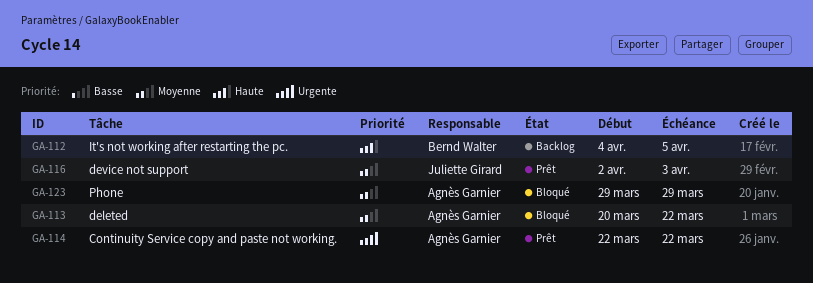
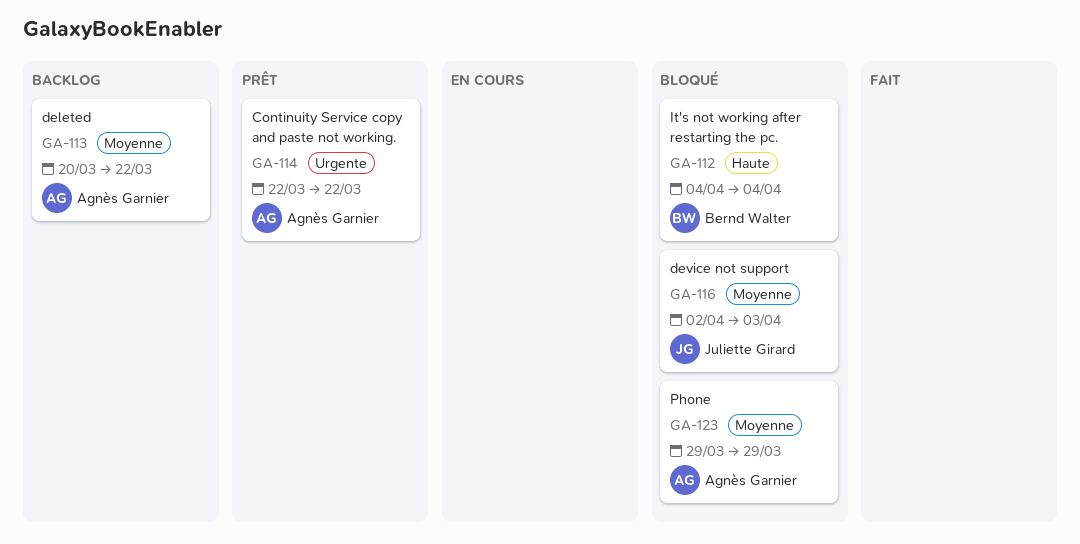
GA-112, status: Backlog -> Bloqué
GA-112, due: Apr 5 -> Apr 4
GA-113, status: Bloqué -> Backlog
GA-116, status: Prêt -> Bloqué

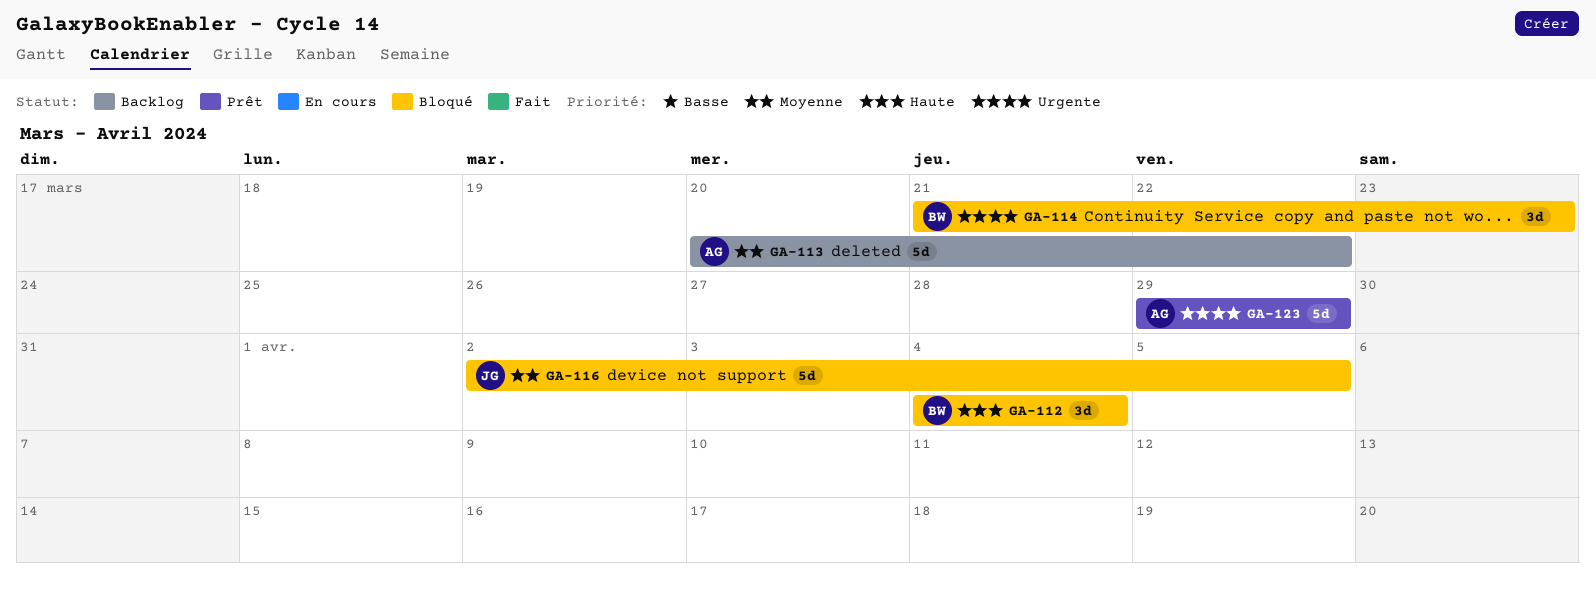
GA-114, status: Prêt -> Bloqué
GA-114, owner: Agnès Garnier -> Bernd Walter
GA-114, start: Mar 22 -> Mar 21
GA-114, due: Mar 22 -> Mar 23
GA-116, due: Apr 3 -> Apr 5
GA-123, status: Bloqué -> Prêt
GA-123, priority: Moyenne -> Urgente

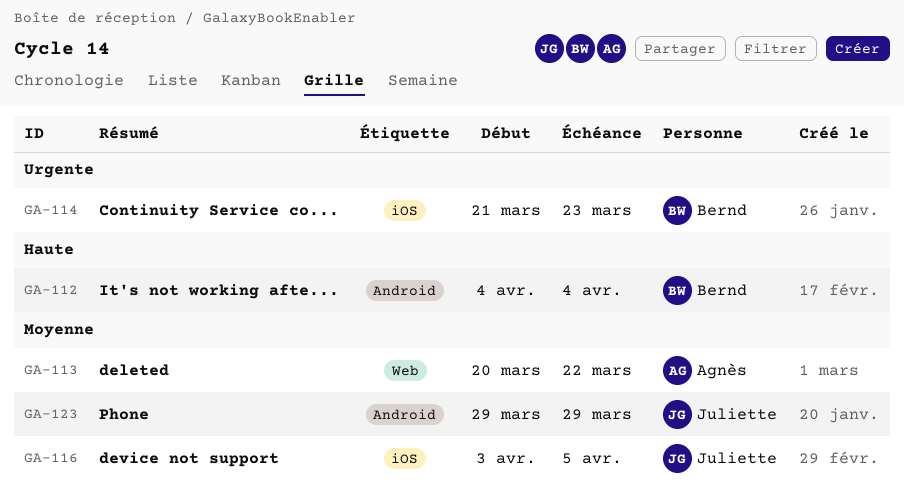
GA-116, start: Apr 2 -> Apr 3
GA-123, owner: Agnès -> Juliette
GA-123, priority: Urgente -> Moyenne

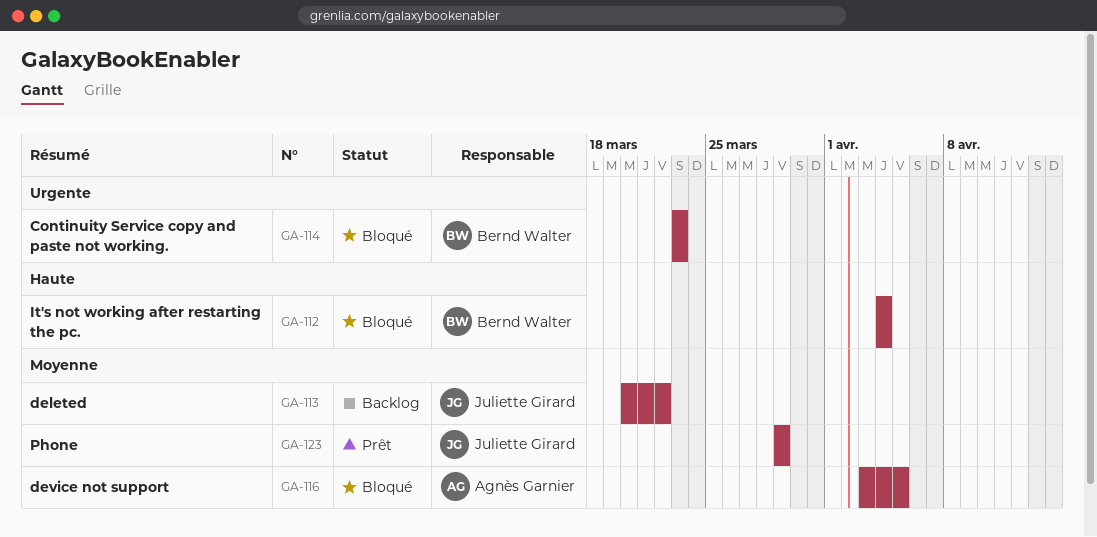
GA-113, owner: Agnès Garnier -> Juliette Girard
GA-114, start: Mar 21 -> Mar 23
GA-116, owner: Juliette Girard -> Agnès Garnier

